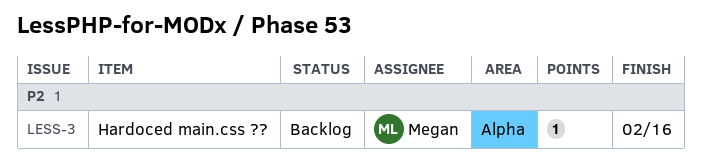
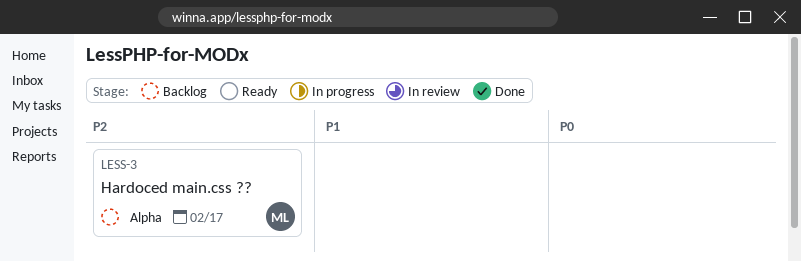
LESS-3, due: Feb 16 -> Feb 17

